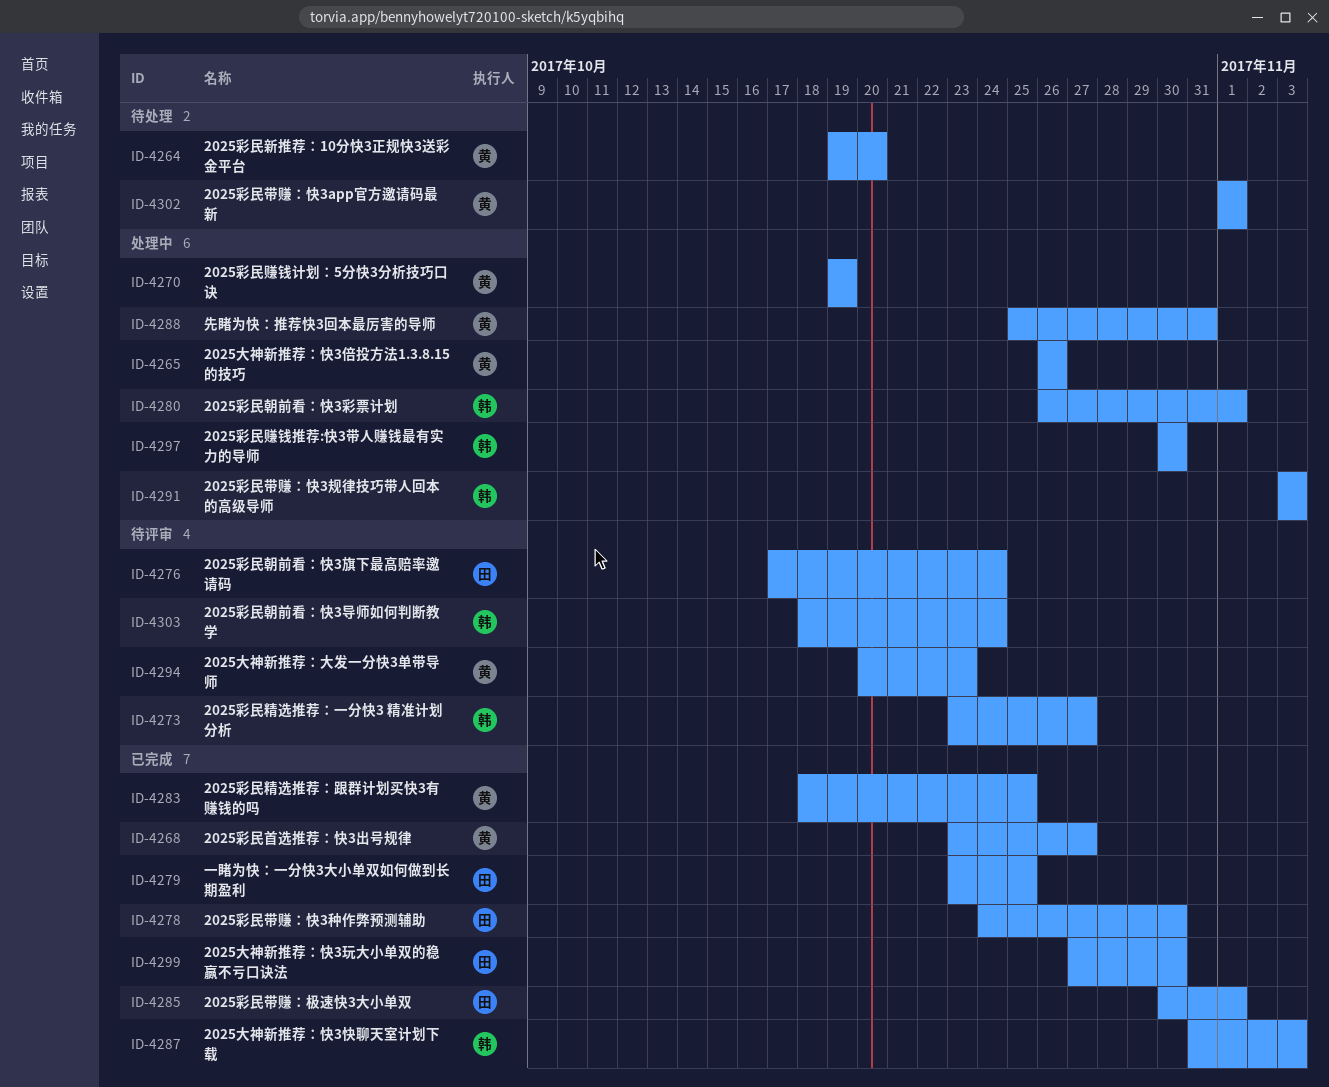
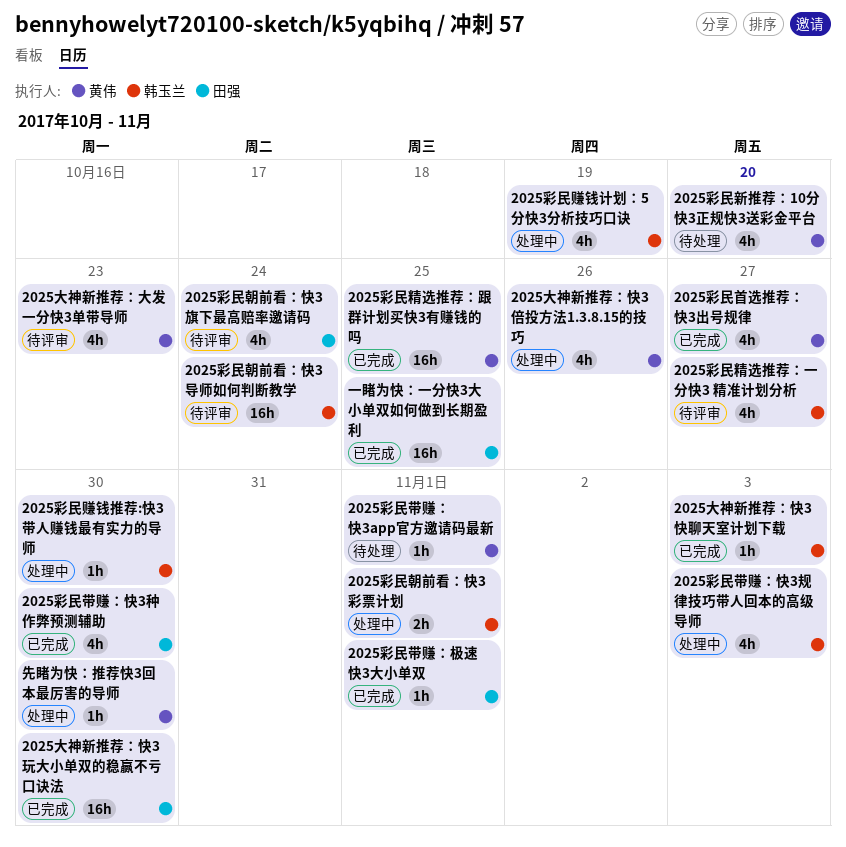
2025彩民赚钱计划：5分快3分析技巧口诀, owner: 黄伟 -> 韩玉兰
先睹为快：推荐快3回本最厉害的导师, due: Oct 31 -> Oct 30

